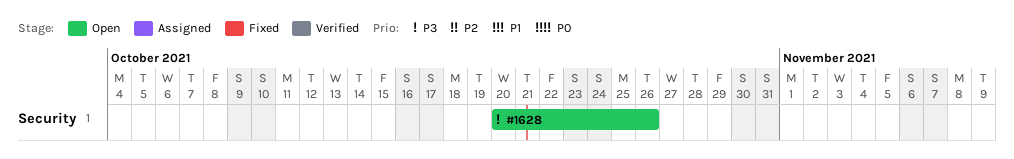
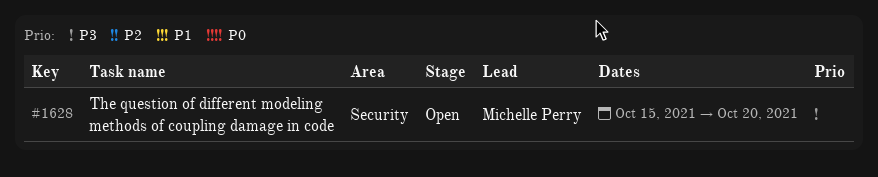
#1628, start: Oct 20 -> Oct 15
#1628, due: Oct 26 -> Oct 20

